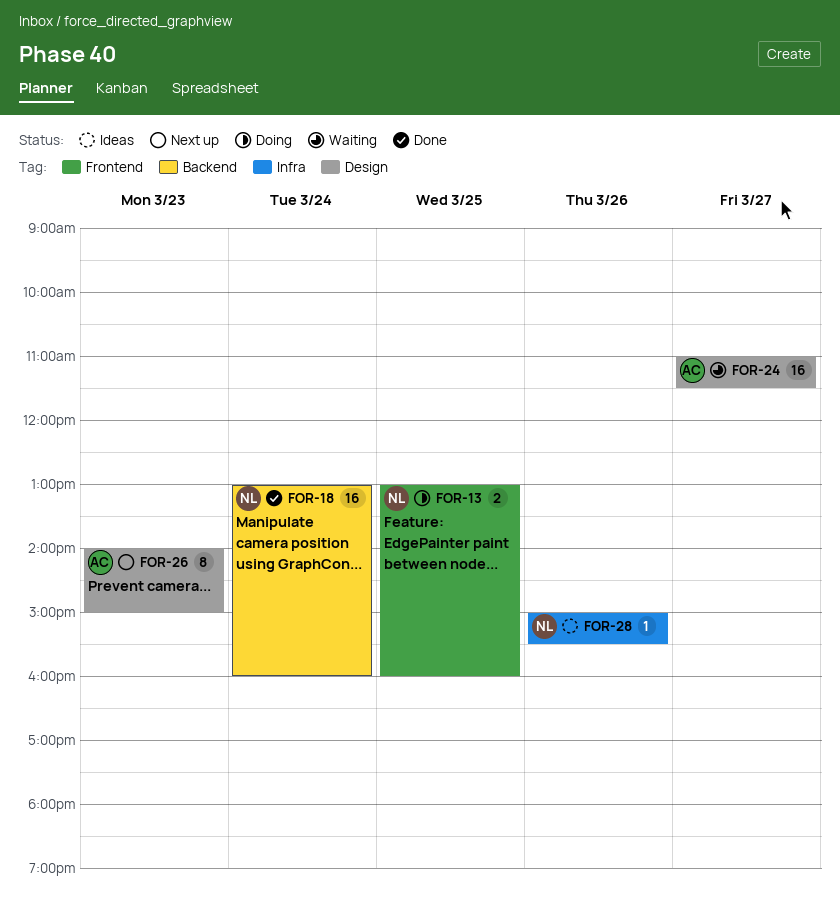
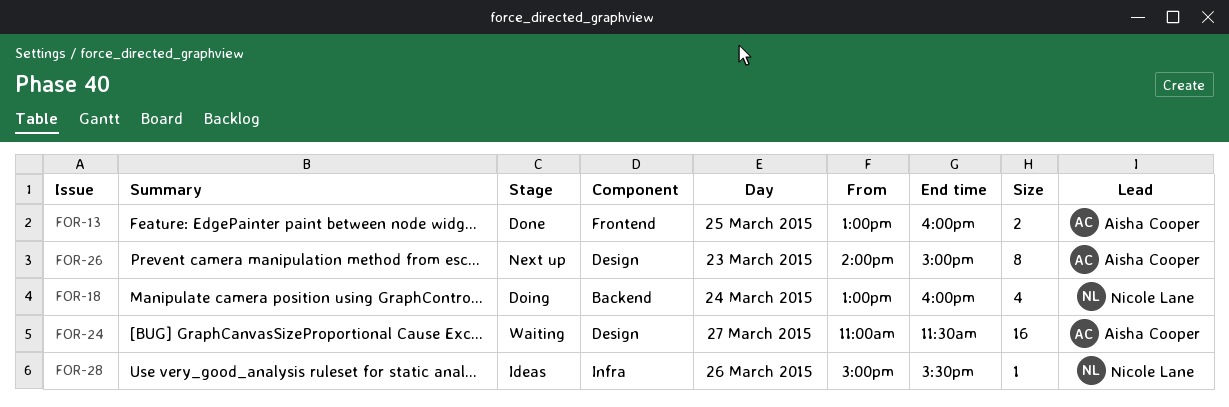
FOR-13, status: Doing -> Done
FOR-13, owner: Nicole Lane -> Aisha Cooper
FOR-18, status: Done -> Doing
FOR-18, estimate: 16 -> 4

